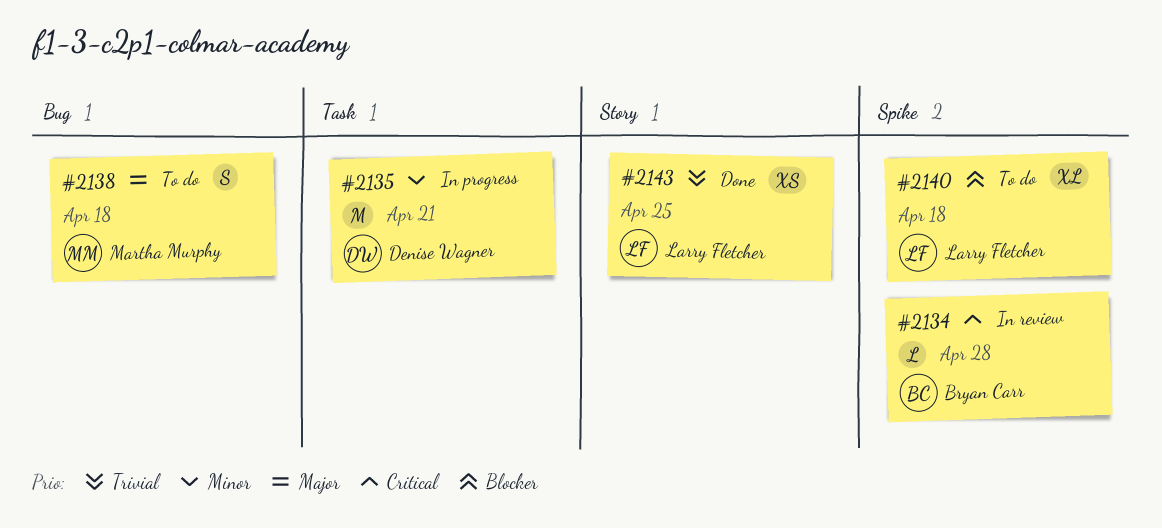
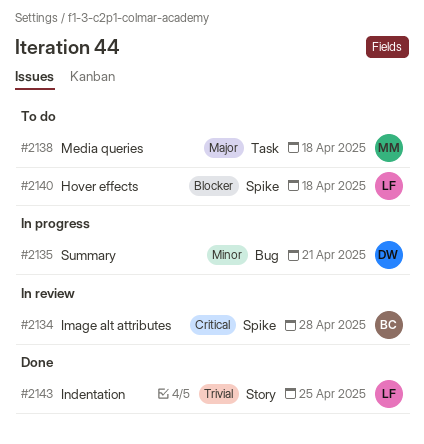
#2135, label: Task -> Bug
#2138, label: Bug -> Task

